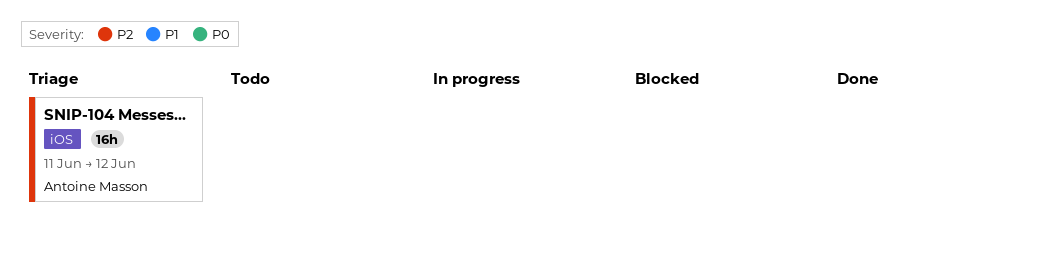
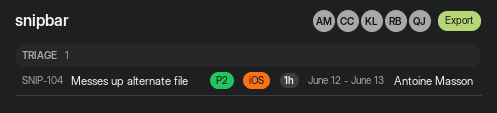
SNIP-104, estimate: 16h -> 1h
SNIP-104, start: Jun 11 -> Jun 12
SNIP-104, due: Jun 12 -> Jun 13

